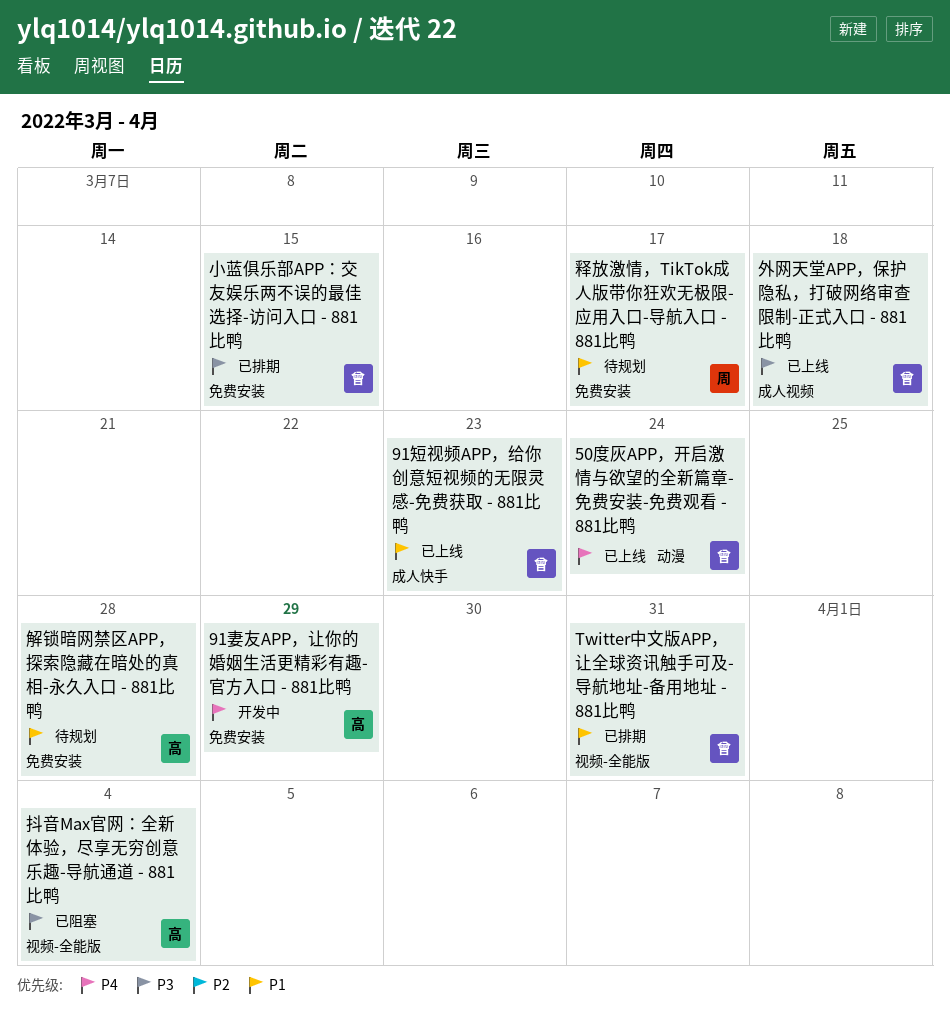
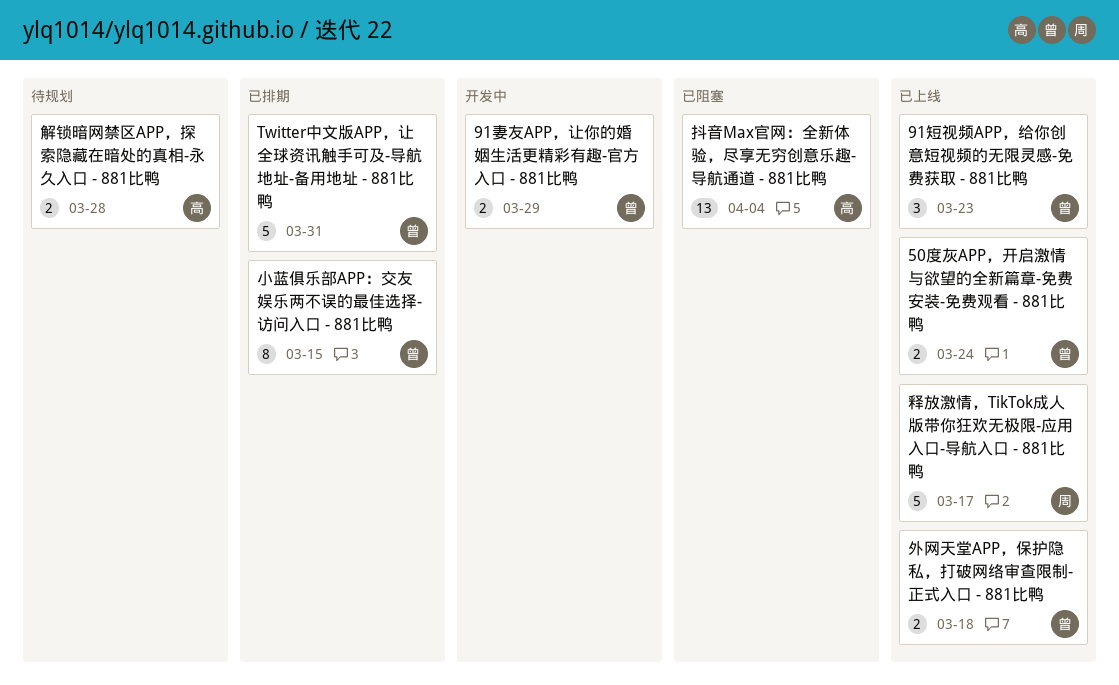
91妻友APP，让你的婚姻生活更精彩有趣-官方入口 - 881比鸭, owner: 高 -> 曾
释放激情，TikTok成人版带你狂欢无极限-应用入口-导航入口 - 881比鸭, status: 待规划 -> 已上线

